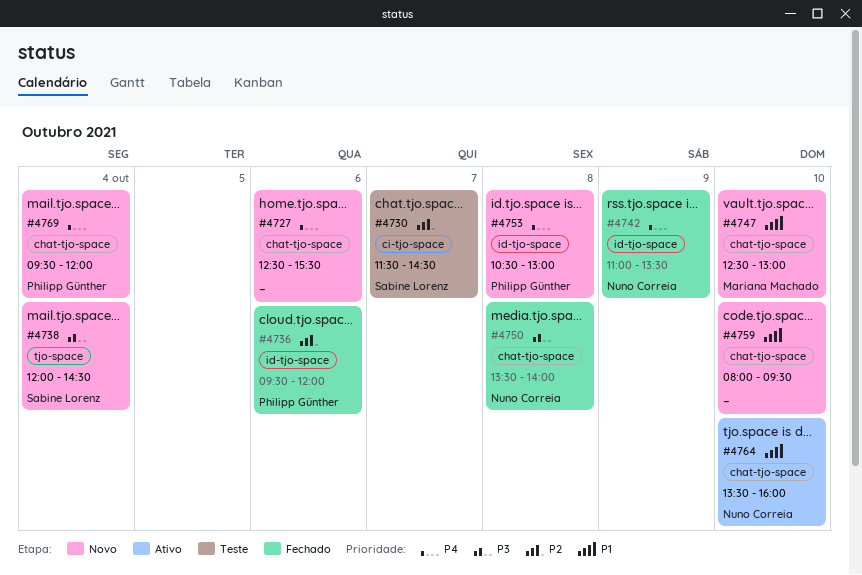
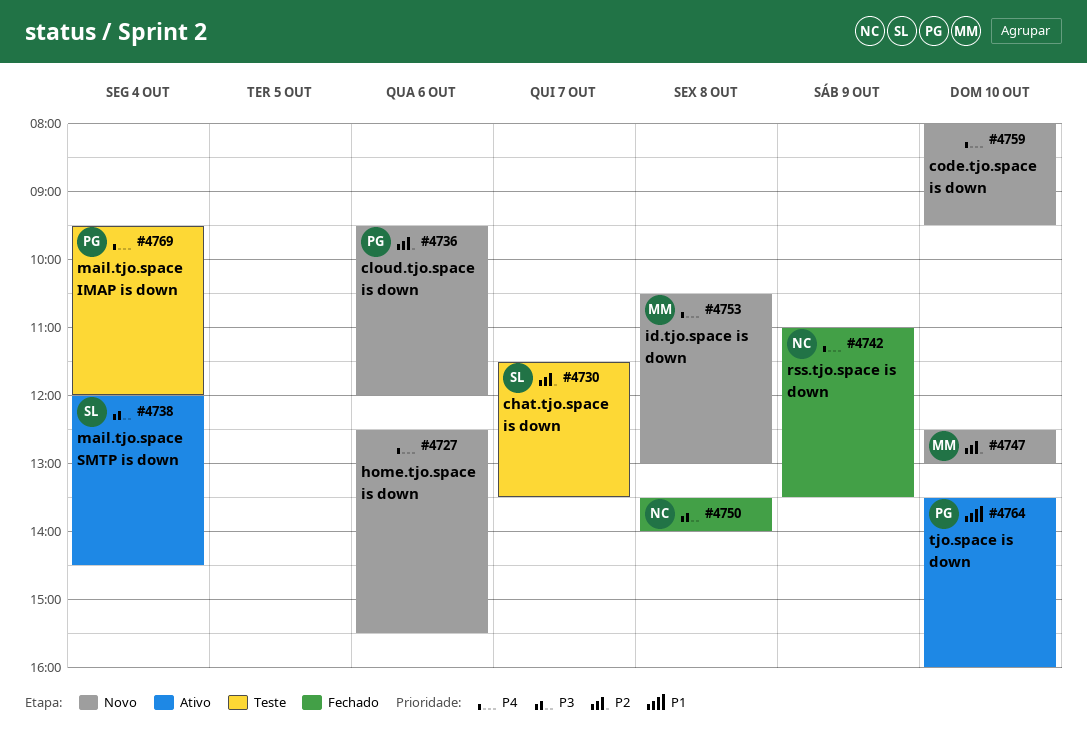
#4730, ends: 14:30 -> 13:30
#4736, status: Fechado -> Novo
#4738, status: Novo -> Ativo
#4747, priority: P1 -> P2
#4753, owner: Philipp Günther -> Mariana Machado
#4759, priority: P1 -> P4
#4764, owner: Nuno Correia -> Philipp Günther
#4769, status: Novo -> Teste

